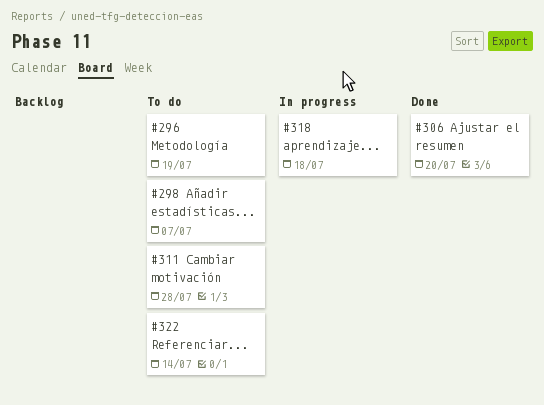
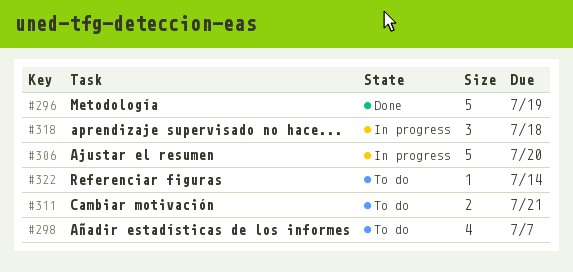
#296, status: To do -> Done
#306, status: Done -> In progress
#311, due: Jul 28 -> Jul 21

